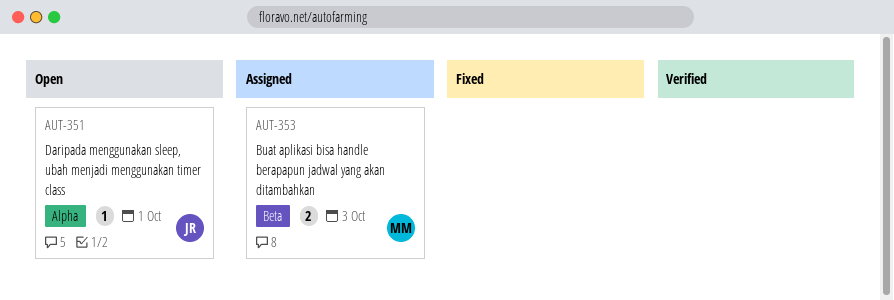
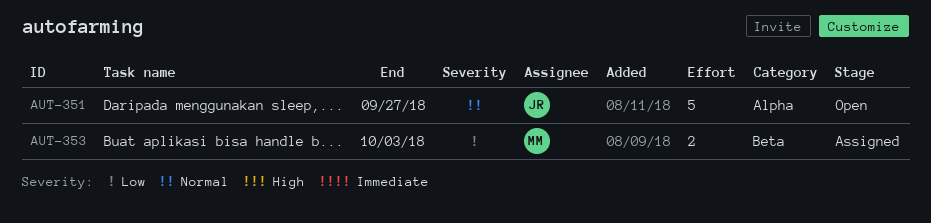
AUT-351, estimate: 1 -> 5
AUT-351, due: Oct 1 -> Sep 27

